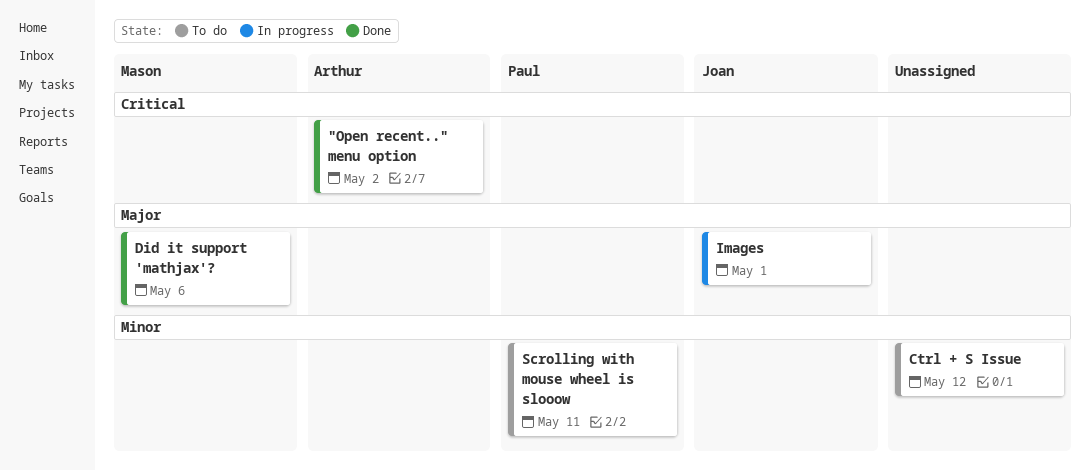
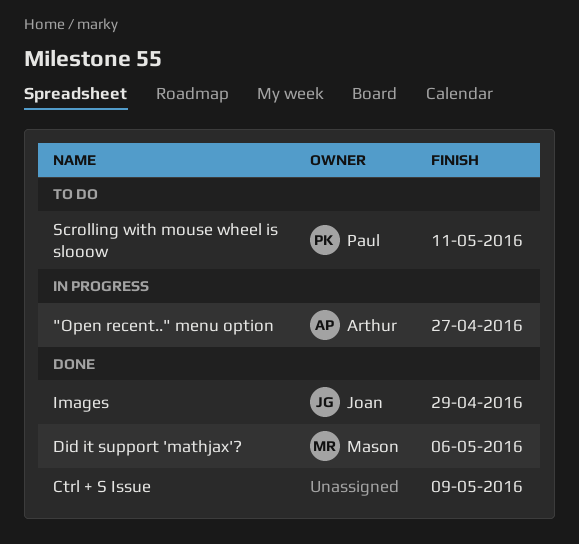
"Open recent.." menu option, status: Done -> In progress
"Open recent.." menu option, due: May 2 -> Apr 27
Ctrl + S Issue, status: To do -> Done
Ctrl + S Issue, due: May 12 -> May 9
Images, status: In progress -> Done
Images, due: May 1 -> Apr 29

